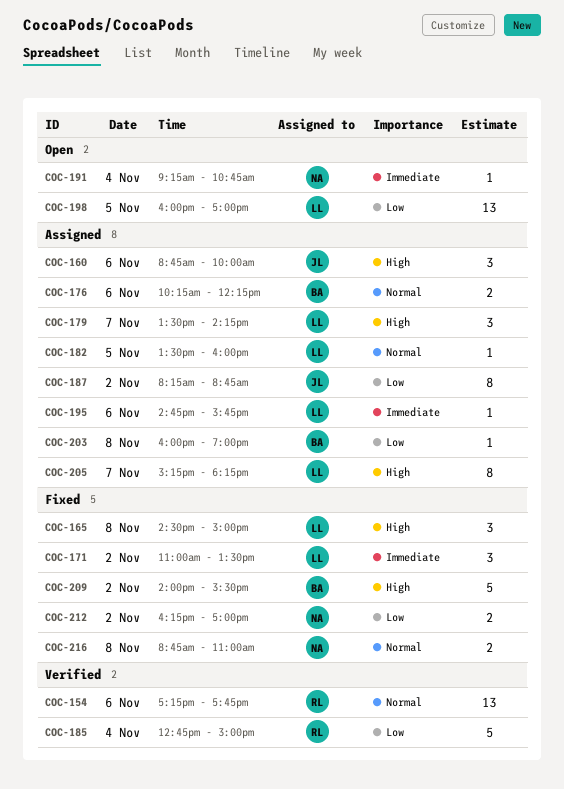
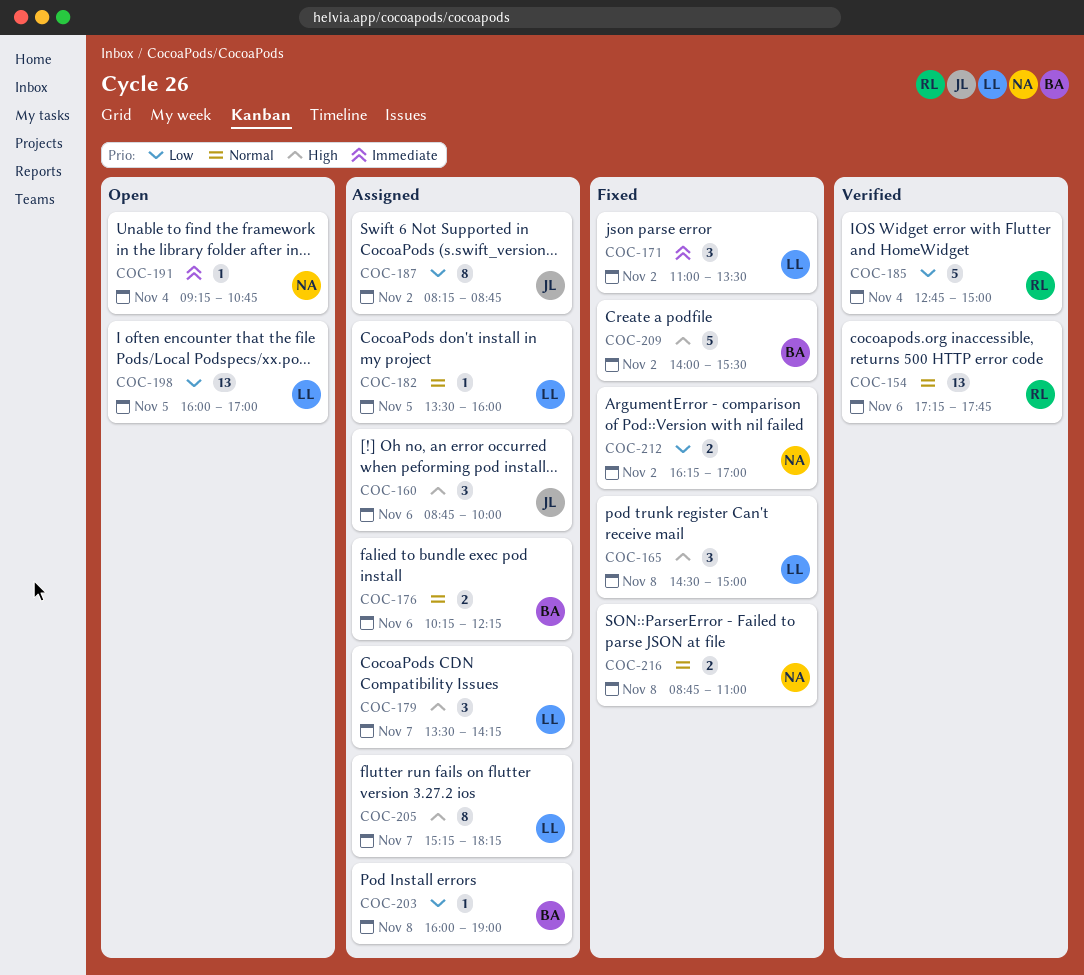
COC-195: present -> none

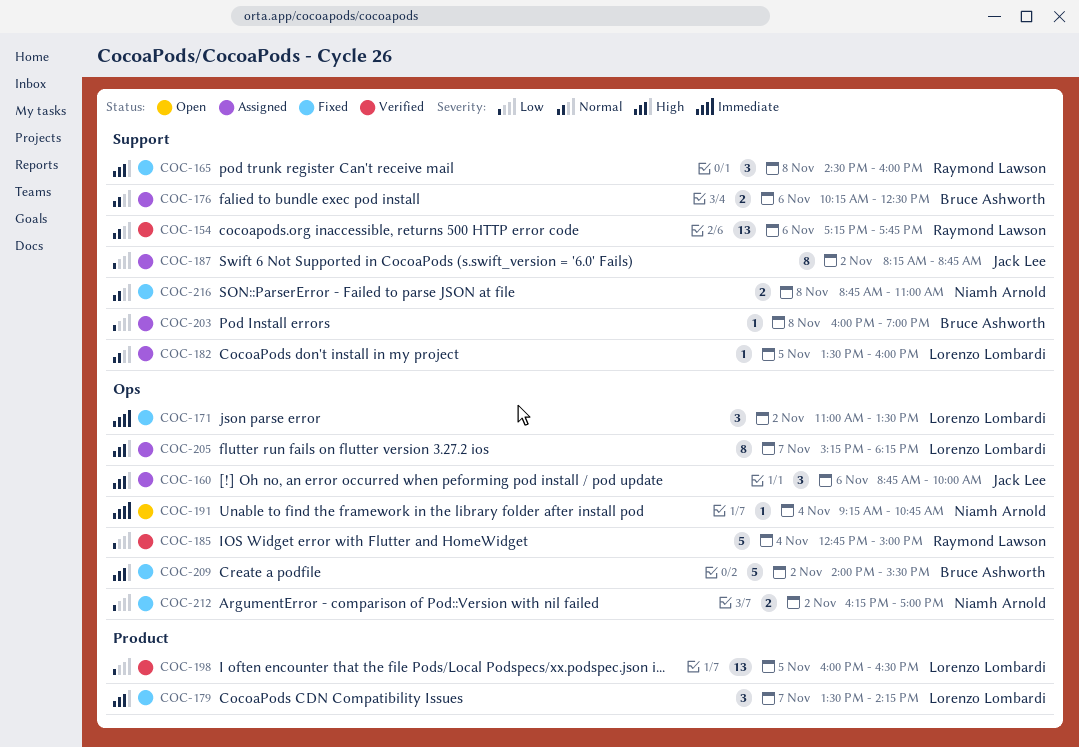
COC-165, owner: Lorenzo Lombardi -> Raymond Lawson
COC-165, ends: 15:00 -> 16:00
COC-176, ends: 12:15 -> 12:30
COC-179, status: Assigned -> Fixed
COC-198, status: Open -> Verified
COC-198, ends: 17:00 -> 16:30

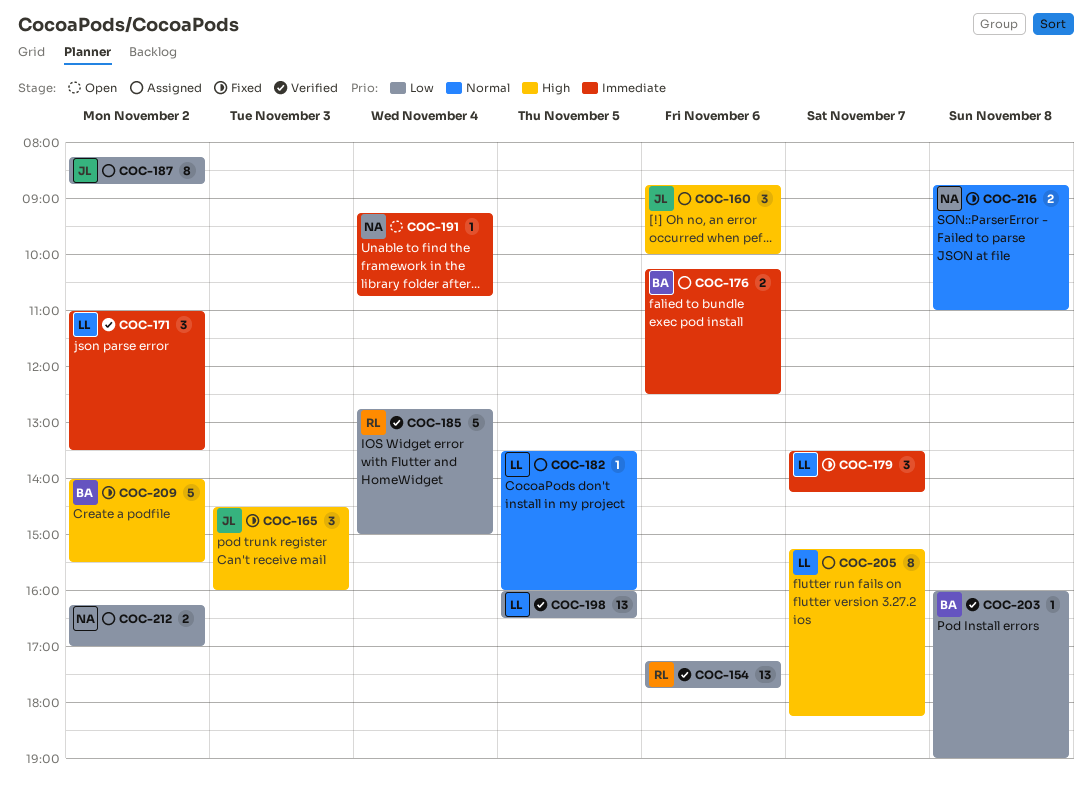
COC-154, priority: Normal -> Low
COC-165, owner: Raymond Lawson -> Jack Lee
COC-165, day: Nov 8 -> Nov 3
COC-171, status: Fixed -> Verified
COC-176, priority: Normal -> Immediate
COC-179, priority: High -> Immediate
COC-203, status: Assigned -> Verified
COC-212, status: Fixed -> Assigned

